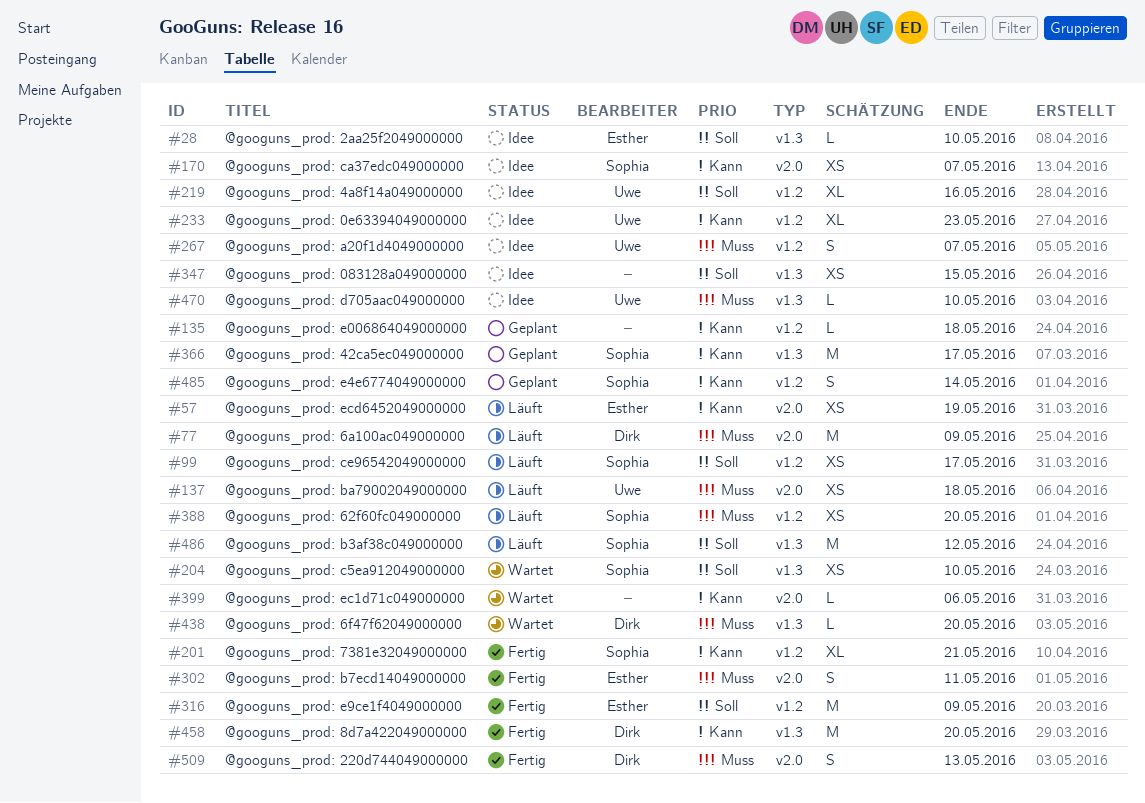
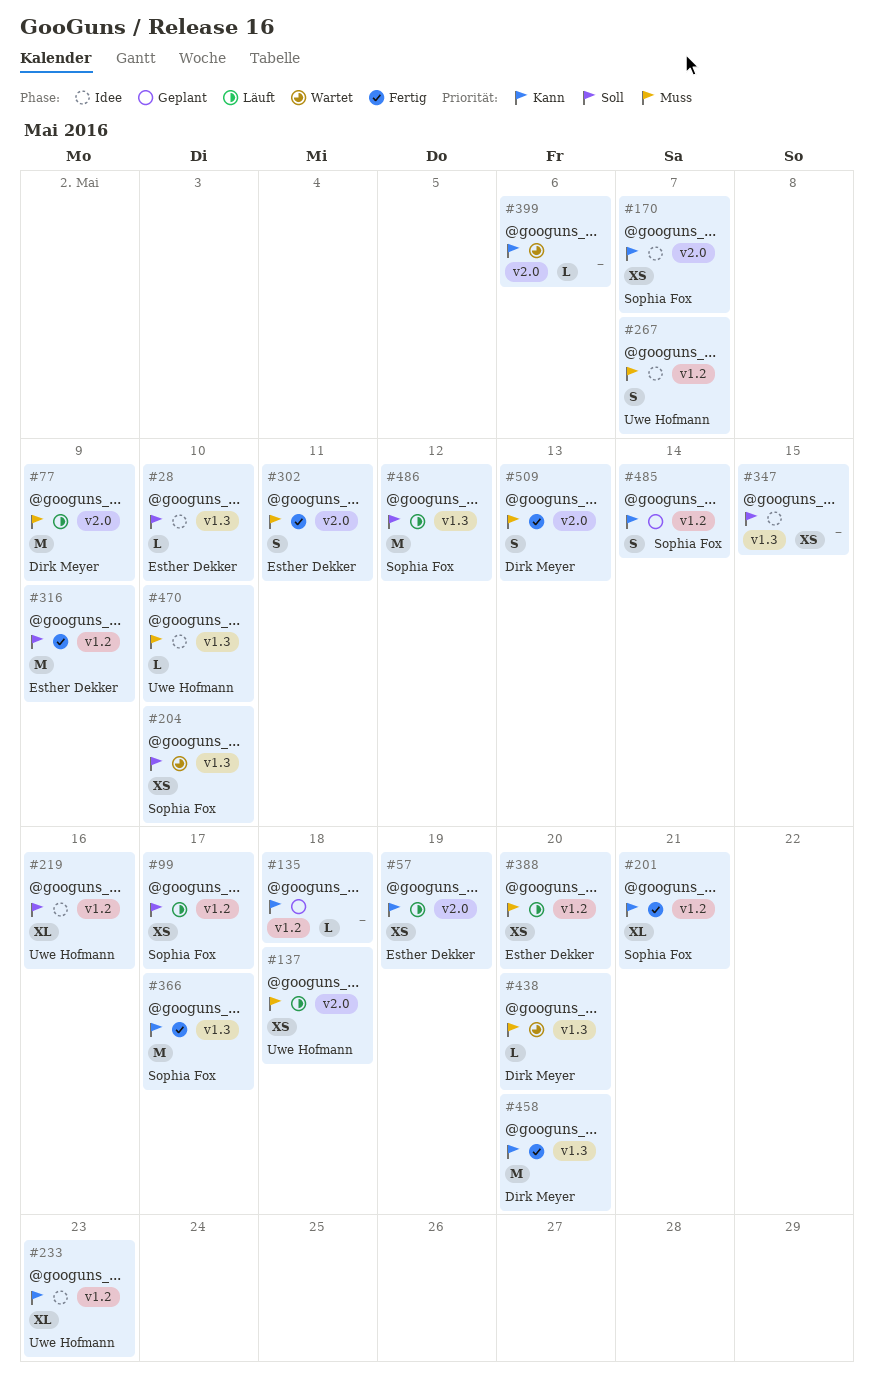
#366, status: Geplant -> Fertig
#388, owner: Sophia Fox -> Esther Dekker

